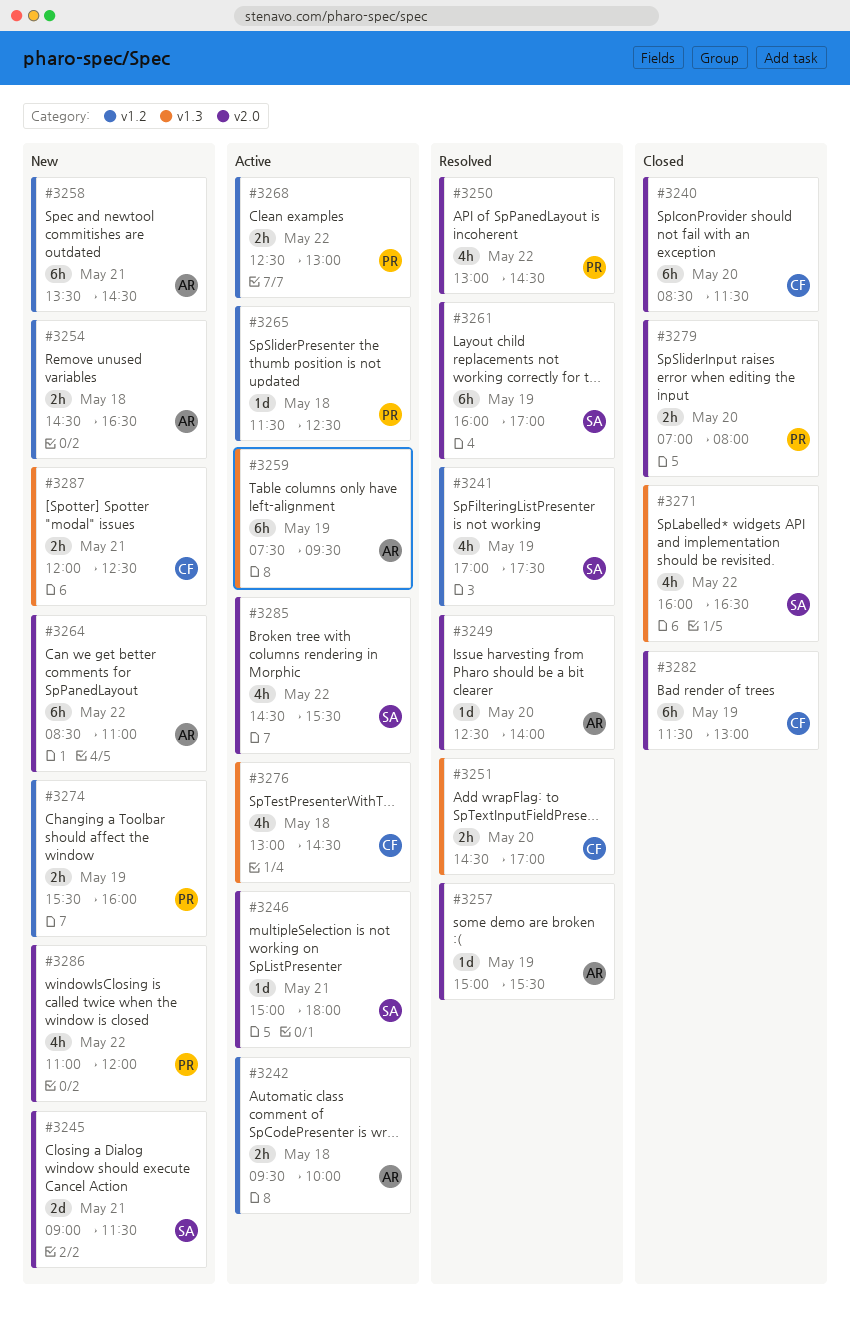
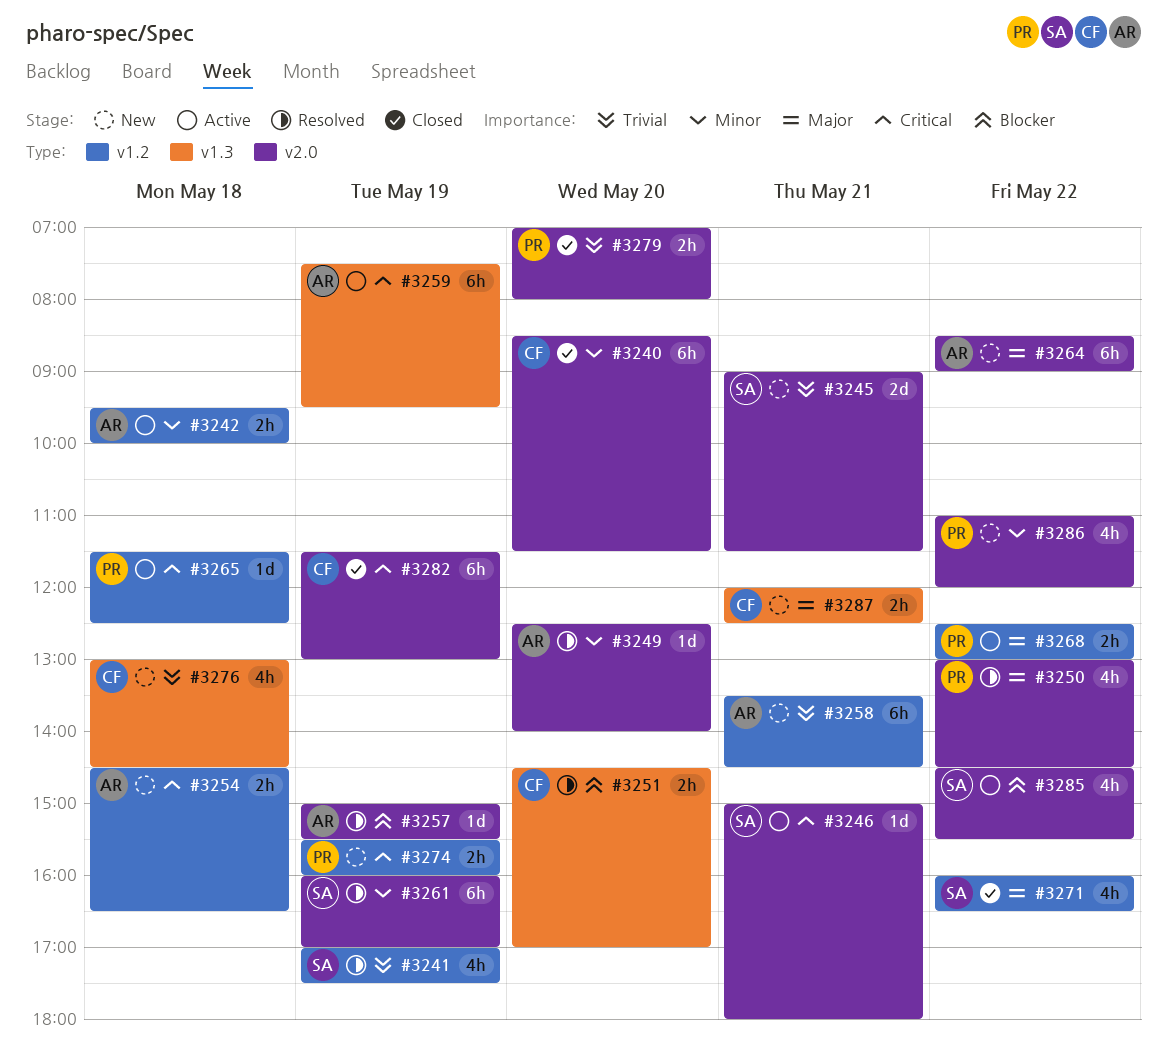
#3264, ends: 11:00 -> 09:00
#3271, label: v1.3 -> v1.2
#3276, status: Active -> New

